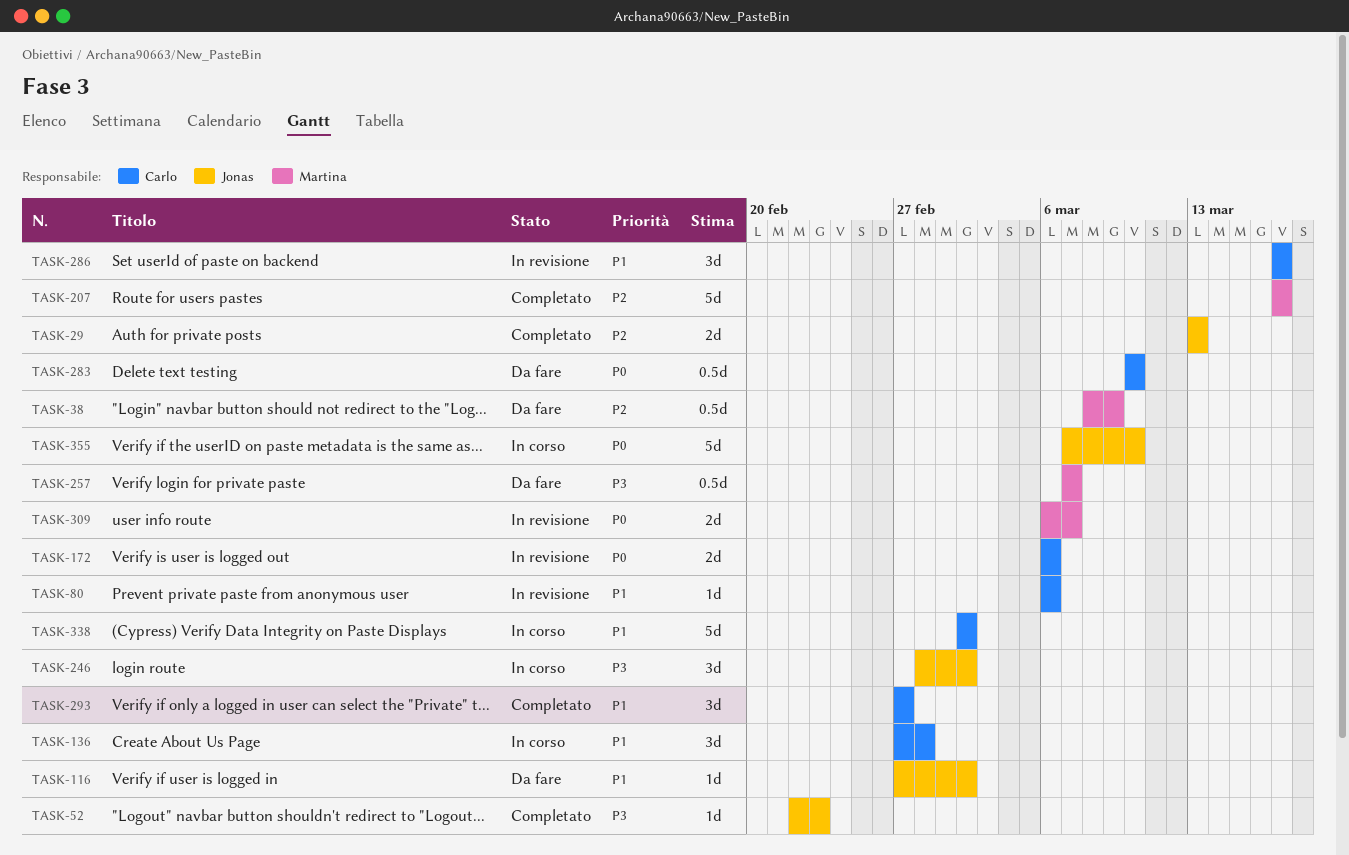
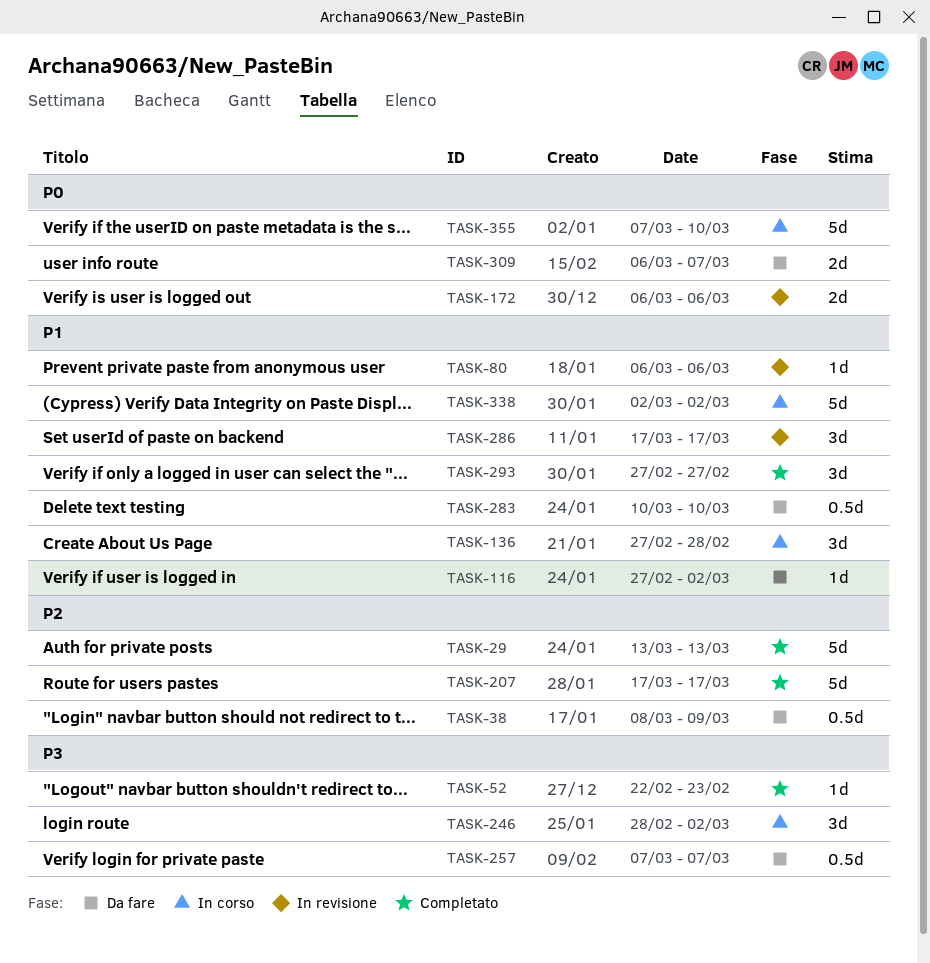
TASK-29, estimate: 2d -> 5d
TASK-283, priority: P0 -> P1
TASK-309, status: In revisione -> Da fare

